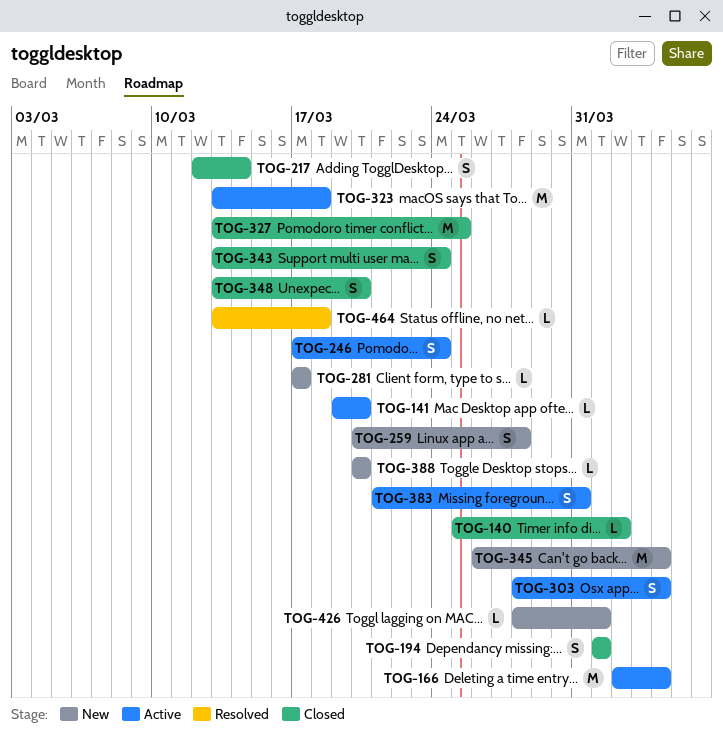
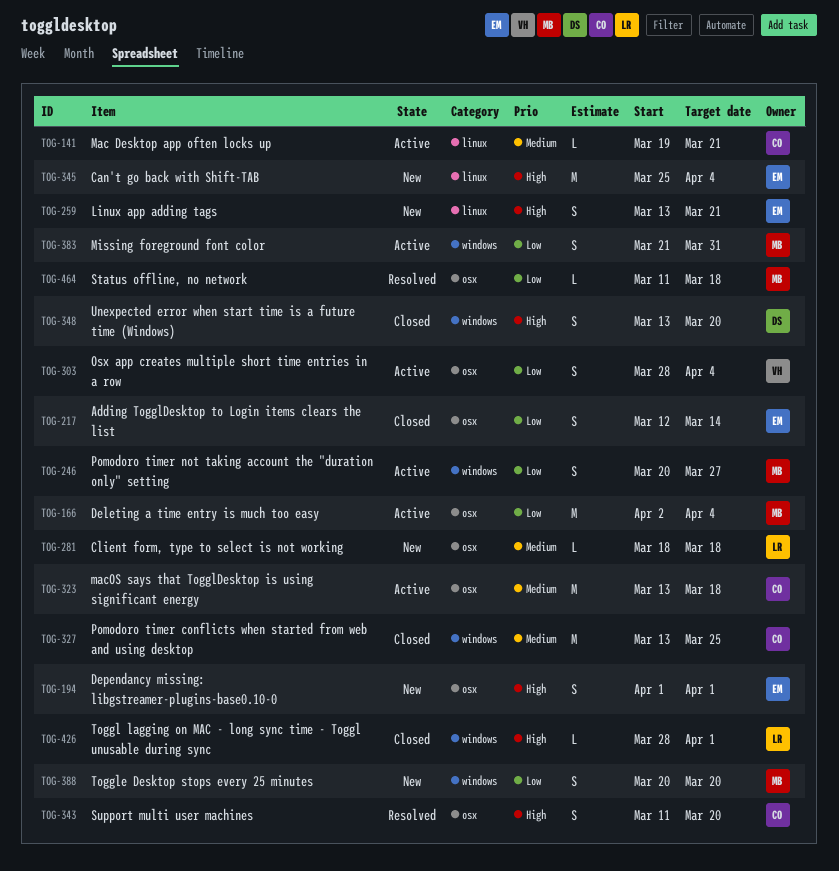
TOG-140: present -> none
TOG-141, due: Mar 20 -> Mar 21
TOG-194, status: Closed -> New
TOG-246, start: Mar 17 -> Mar 20
TOG-246, due: Mar 24 -> Mar 27
TOG-259, start: Mar 20 -> Mar 13
TOG-259, due: Mar 28 -> Mar 21
TOG-281, start: Mar 17 -> Mar 18
TOG-281, due: Mar 17 -> Mar 18
TOG-343, status: Closed -> Resolved
TOG-343, start: Mar 13 -> Mar 11
TOG-343, due: Mar 24 -> Mar 20
TOG-345, start: Mar 26 -> Mar 25
TOG-388, estimate: L -> S
TOG-426, status: New -> Closed
TOG-464, start: Mar 13 -> Mar 11

